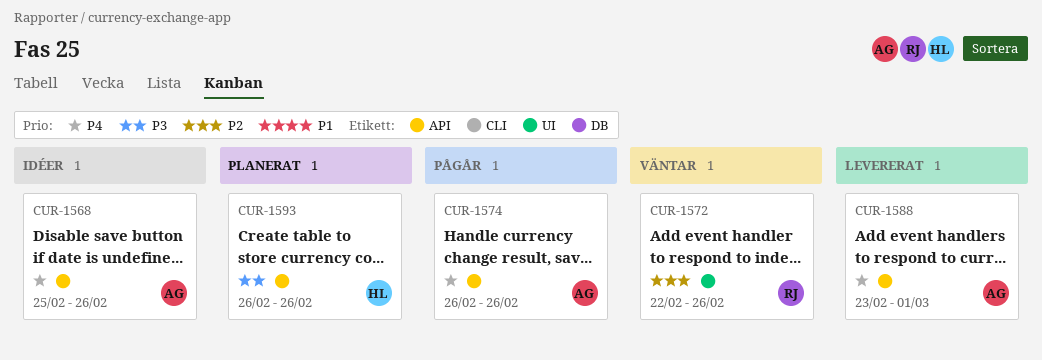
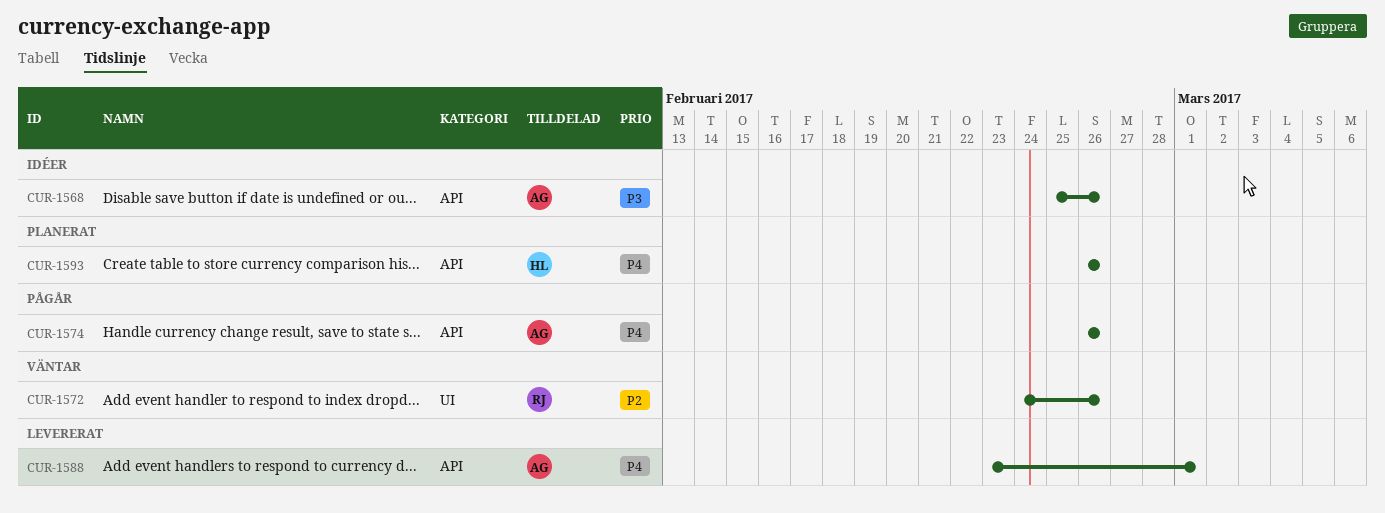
CUR-1568, priority: P4 -> P3
CUR-1572, start: Feb 22 -> Feb 24
CUR-1593, priority: P3 -> P4

